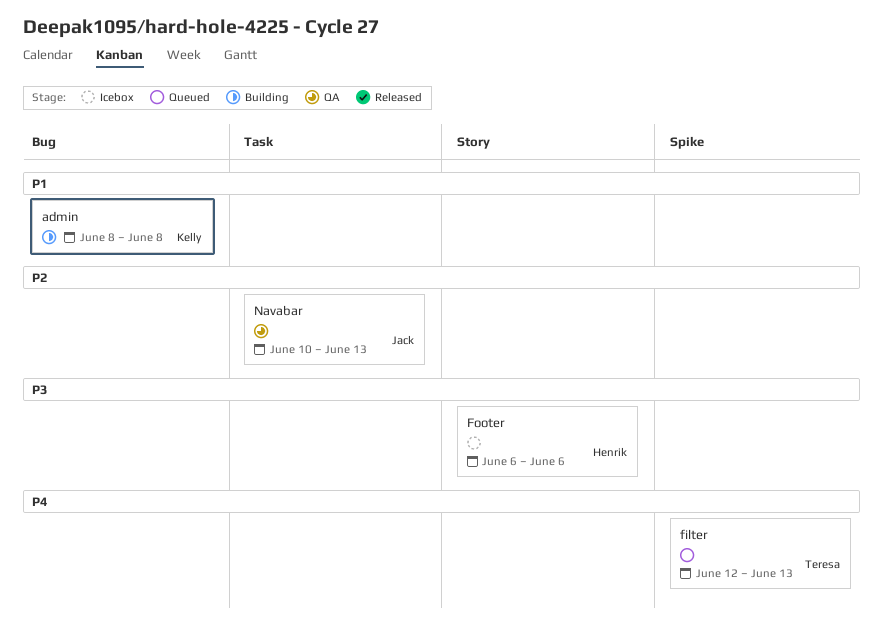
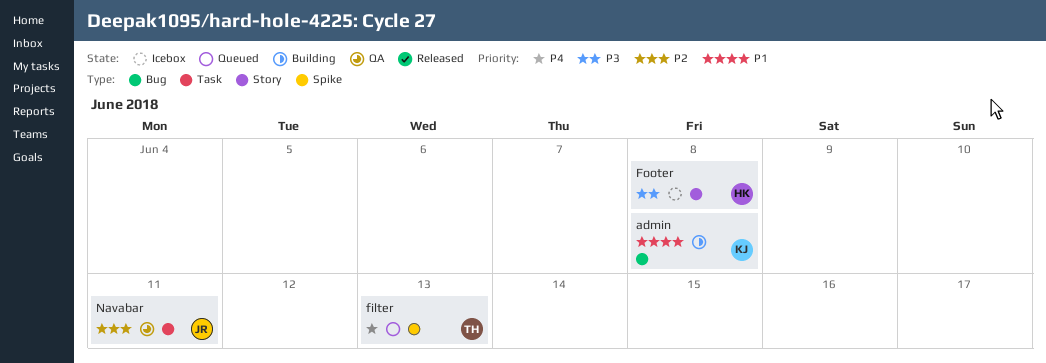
Footer, due: Jun 6 -> Jun 8
Navabar, due: Jun 13 -> Jun 11

